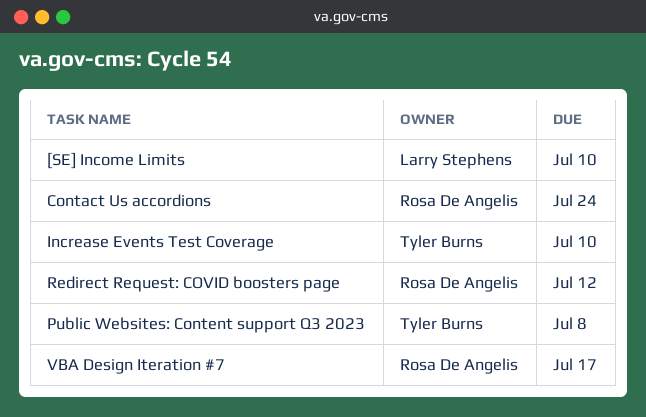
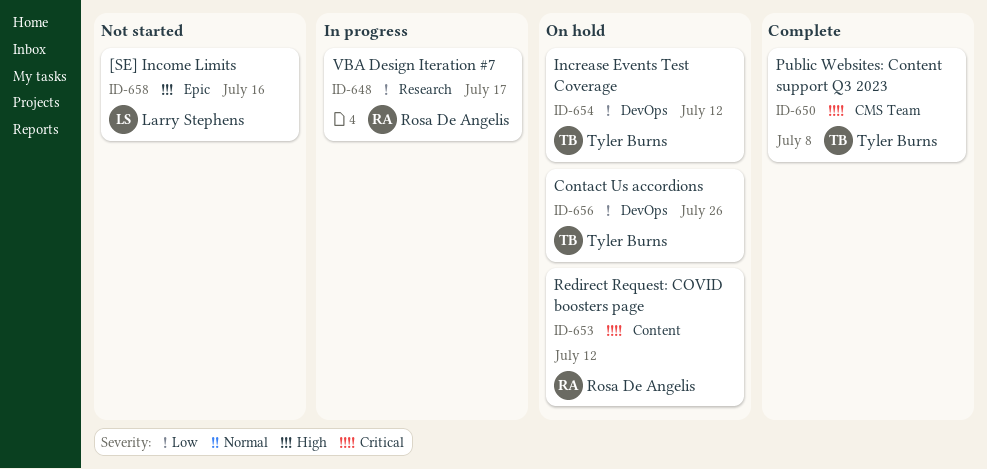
[SE] Income Limits, due: Jul 10 -> Jul 16
Contact Us accordions, owner: Rosa De Angelis -> Tyler Burns
Contact Us accordions, due: Jul 24 -> Jul 26
Increase Events Test Coverage, due: Jul 10 -> Jul 12

